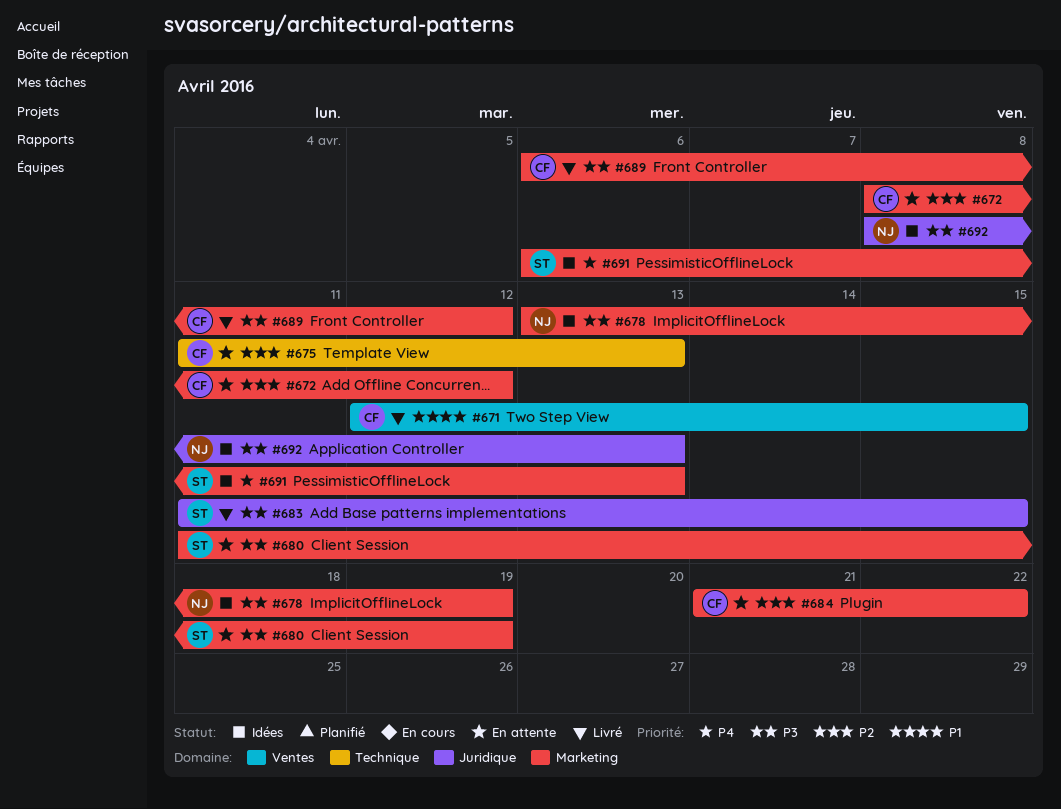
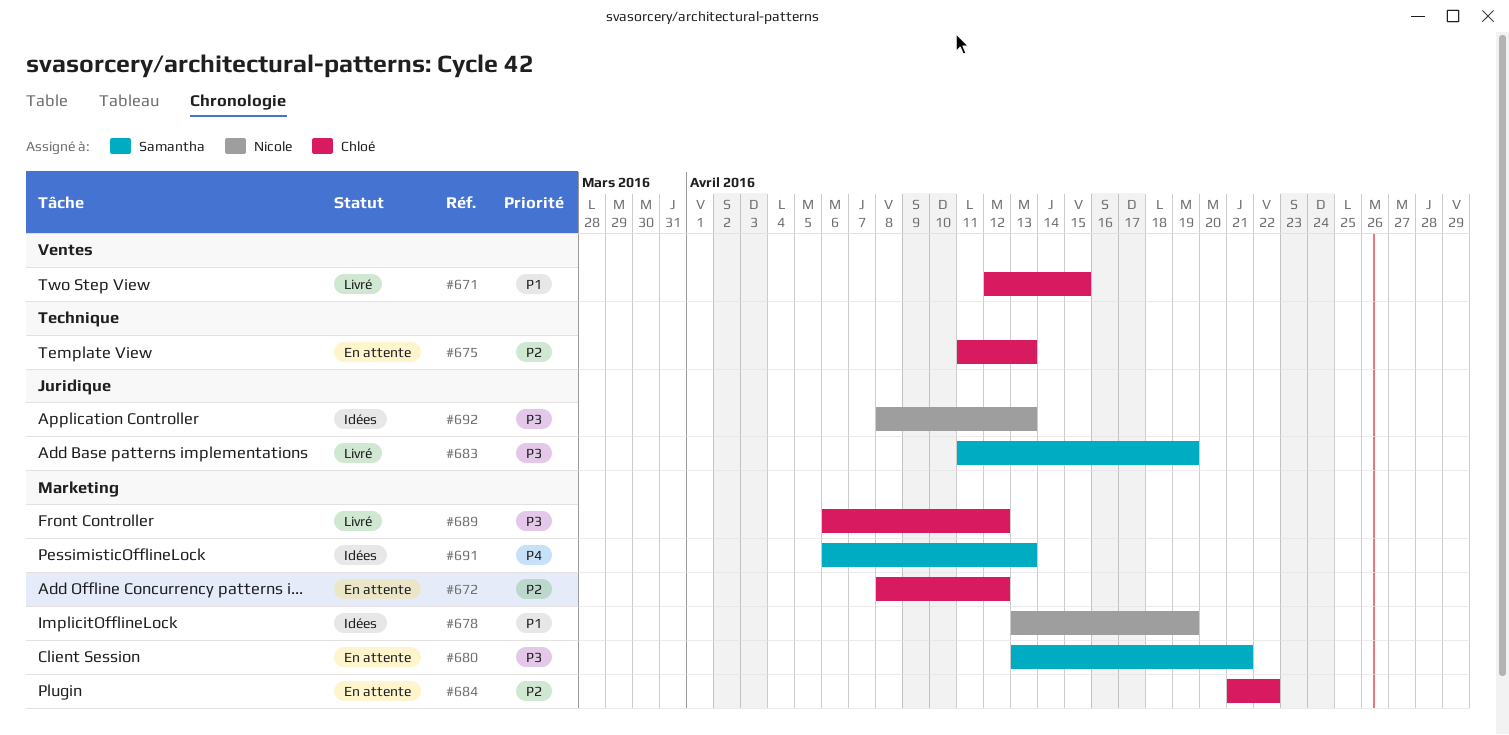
#678, priority: P3 -> P1
#680, start: Apr 11 -> Apr 13
#680, due: Apr 19 -> Apr 21
#683, due: Apr 15 -> Apr 19

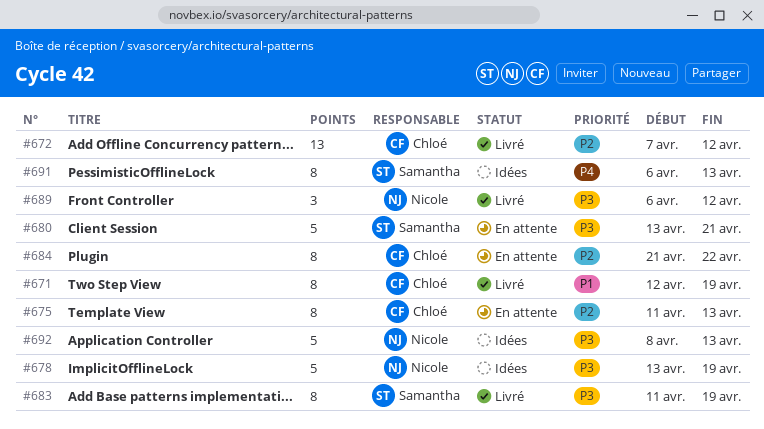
#671, due: Apr 15 -> Apr 19
#672, status: En attente -> Livré
#672, start: Apr 8 -> Apr 7
#678, priority: P1 -> P3
#689, owner: Chloé -> Nicole

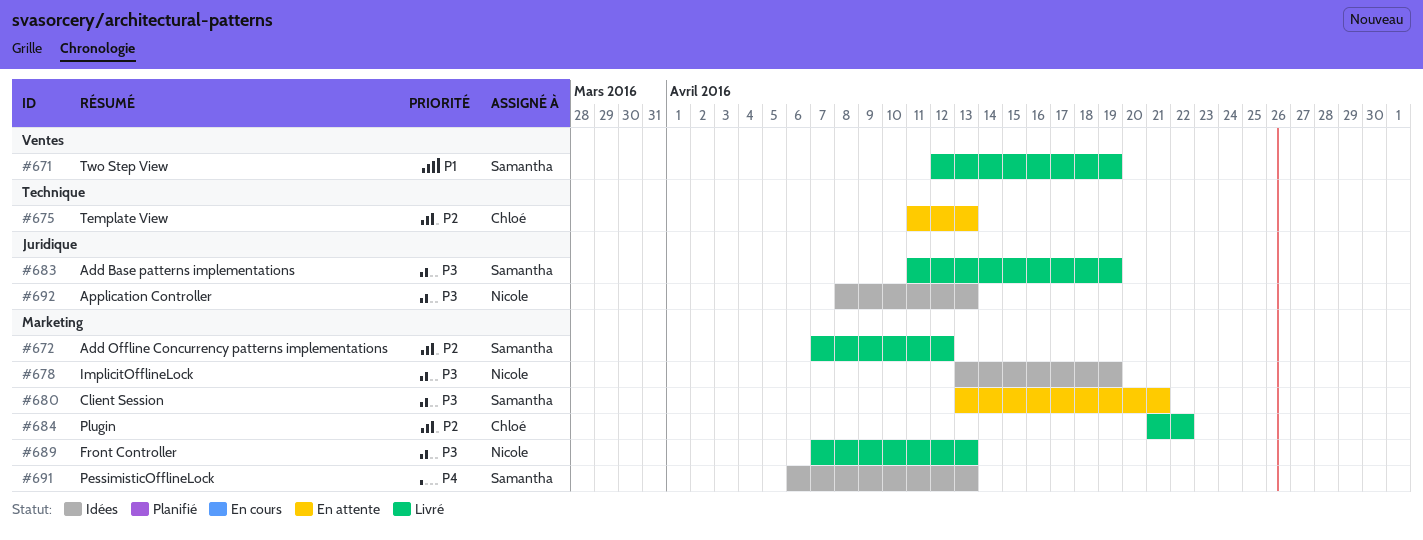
#671, owner: Chloé -> Samantha
#672, owner: Chloé -> Samantha
#684, status: En attente -> Livré
#689, start: Apr 6 -> Apr 7
#689, due: Apr 12 -> Apr 13

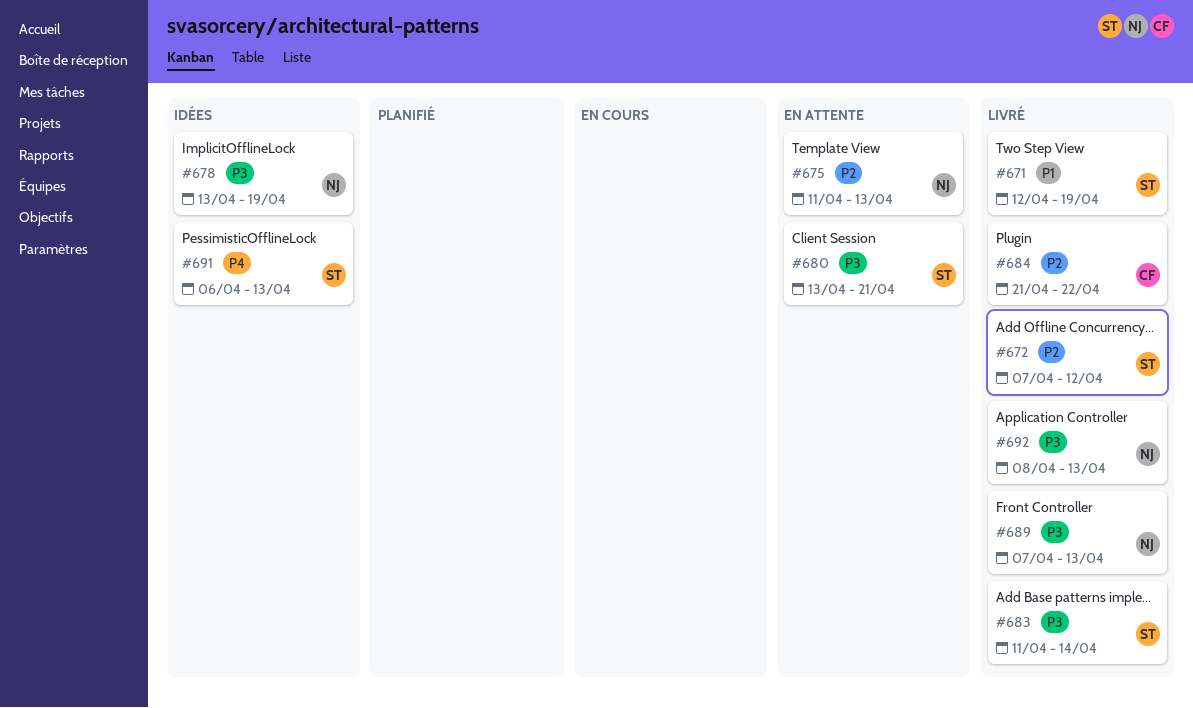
#675, owner: Chloé -> Nicole
#683, due: Apr 19 -> Apr 14
#692, status: Idées -> Livré

